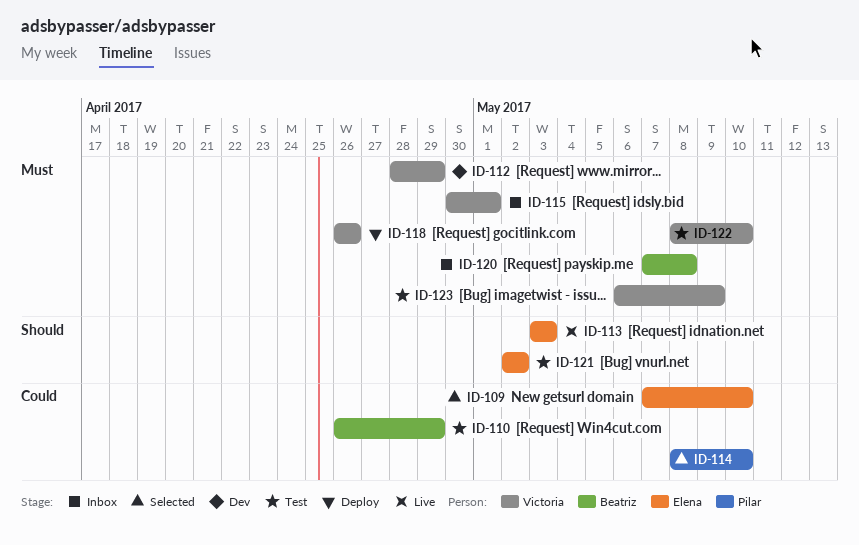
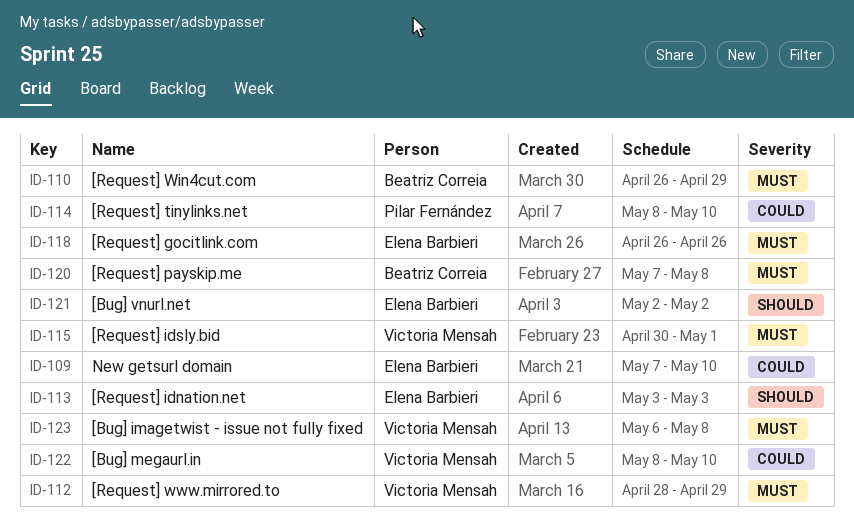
ID-110, priority: Could -> Must
ID-118, owner: Victoria Mensah -> Elena Barbieri
ID-122, priority: Must -> Could
ID-123, due: May 9 -> May 8

